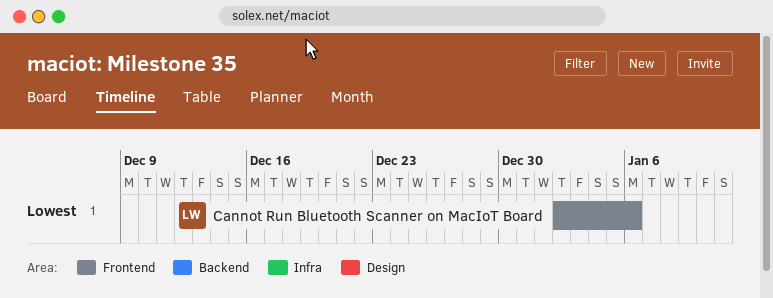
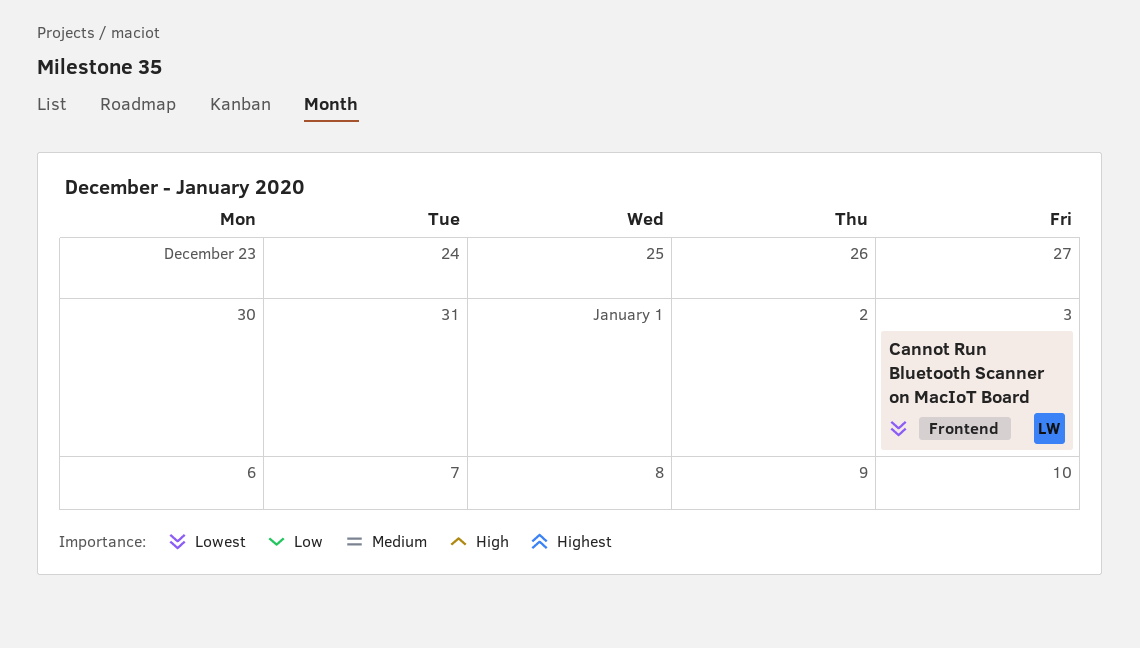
Cannot Run Bluetooth Scanner on MacIoT Board, due: Jan 6 -> Jan 3

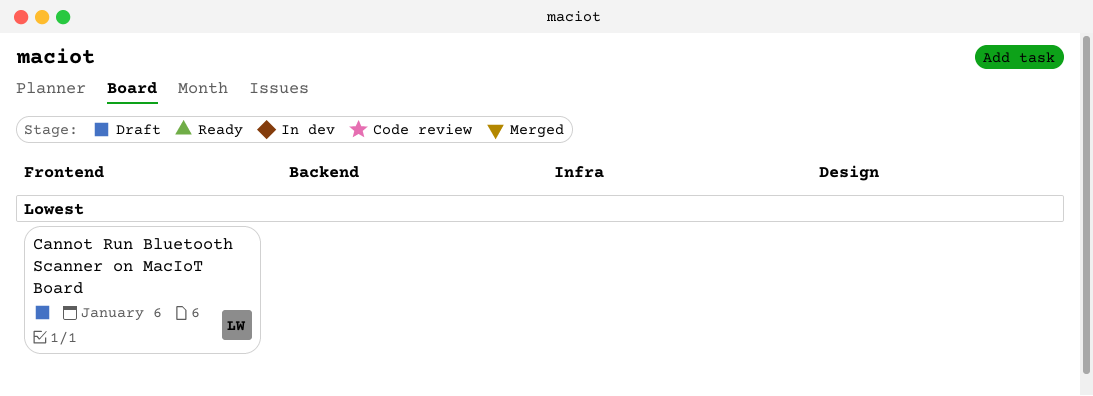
Cannot Run Bluetooth Scanner on MacIoT Board, due: Jan 3 -> Jan 6

